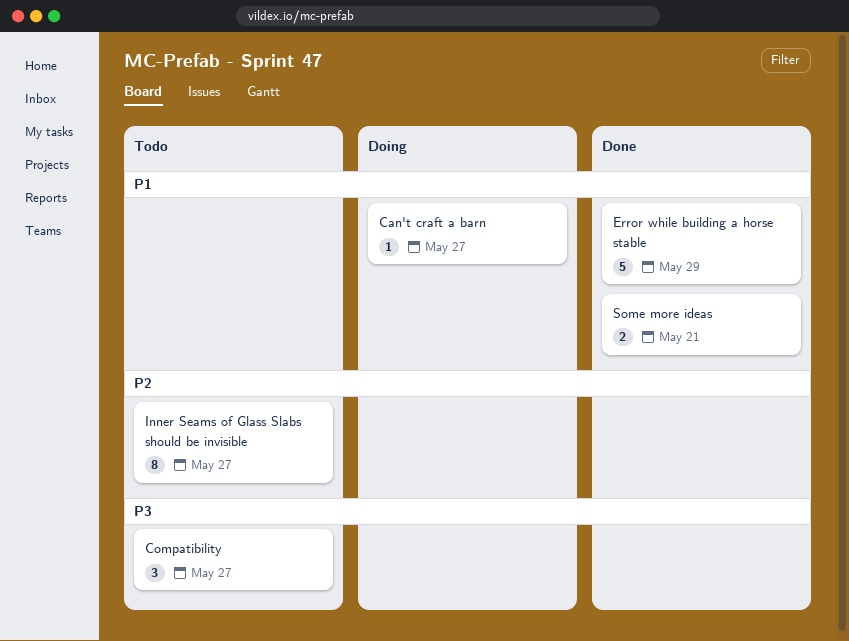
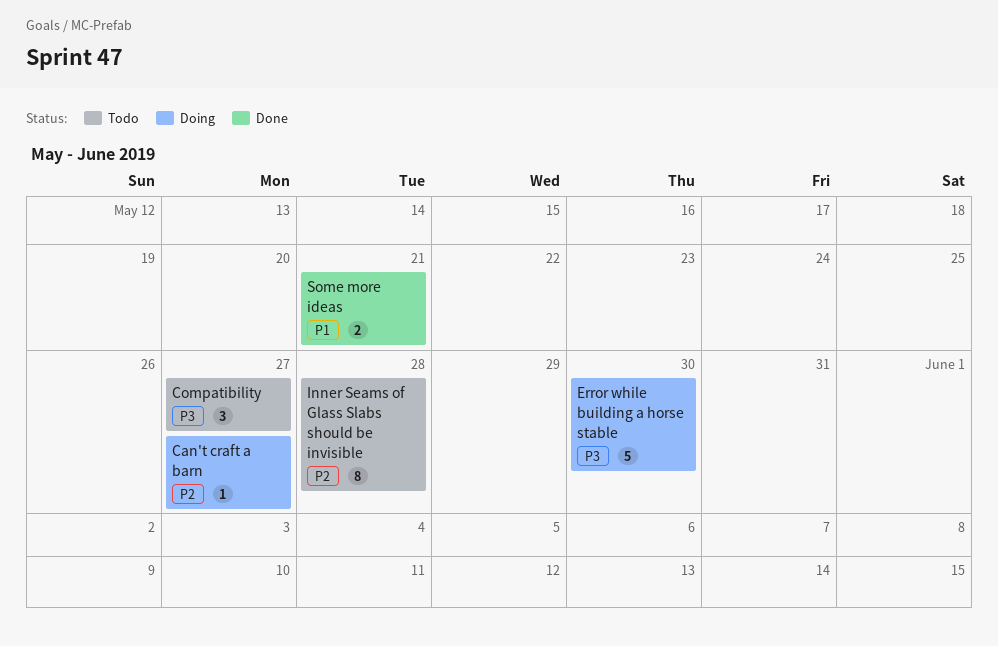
Can't craft a barn, priority: P1 -> P2
Error while building a horse stable, status: Done -> Doing
Error while building a horse stable, priority: P1 -> P3
Error while building a horse stable, due: May 29 -> May 30
Inner Seams of Glass Slabs should be invisible, due: May 27 -> May 28

